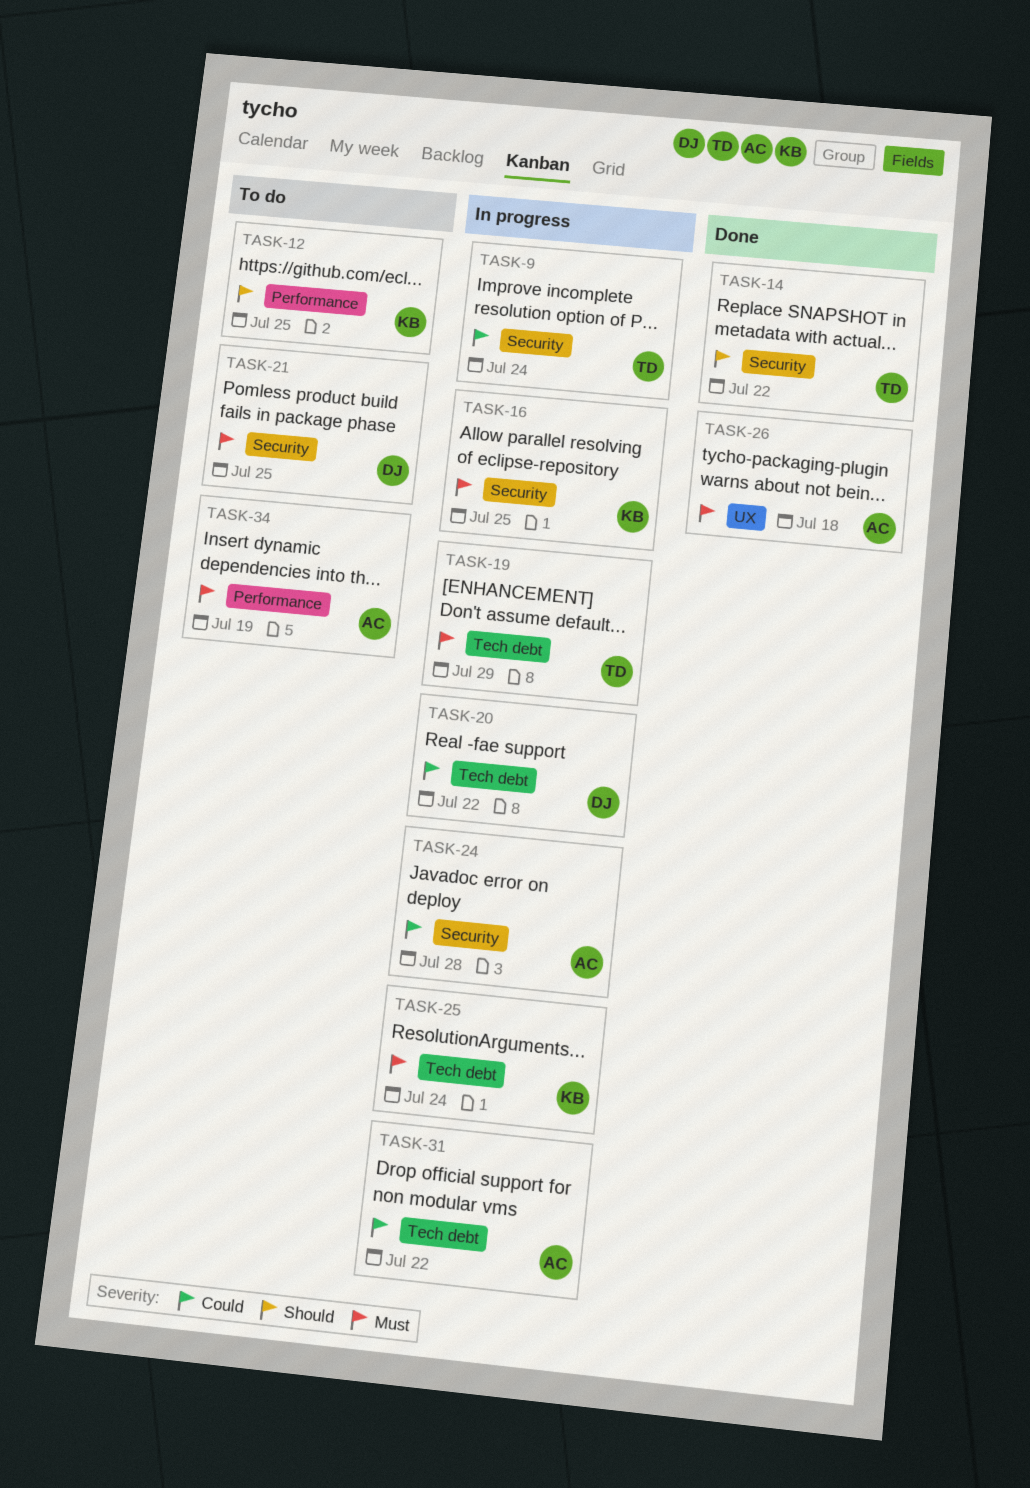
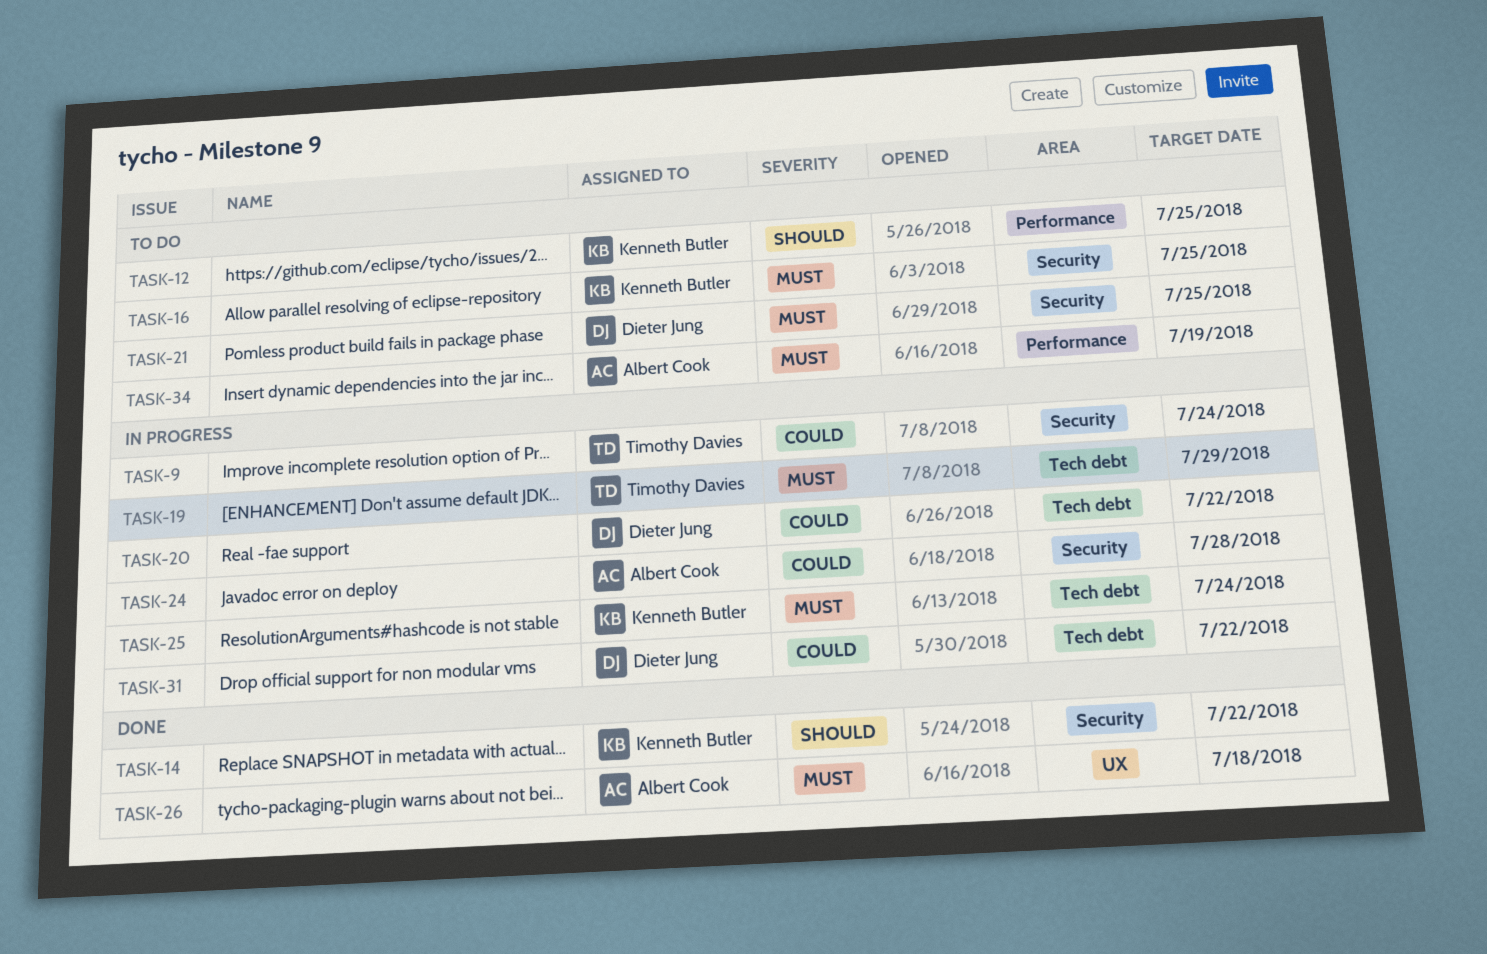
TASK-14, owner: Timothy Davies -> Kenneth Butler
TASK-16, status: In progress -> To do
TASK-31, owner: Albert Cook -> Dieter Jung

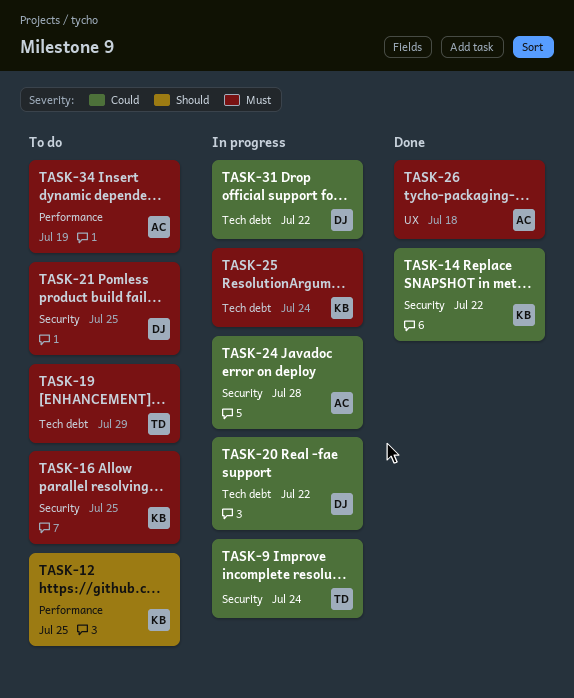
TASK-14, priority: Should -> Could
TASK-19, status: In progress -> To do

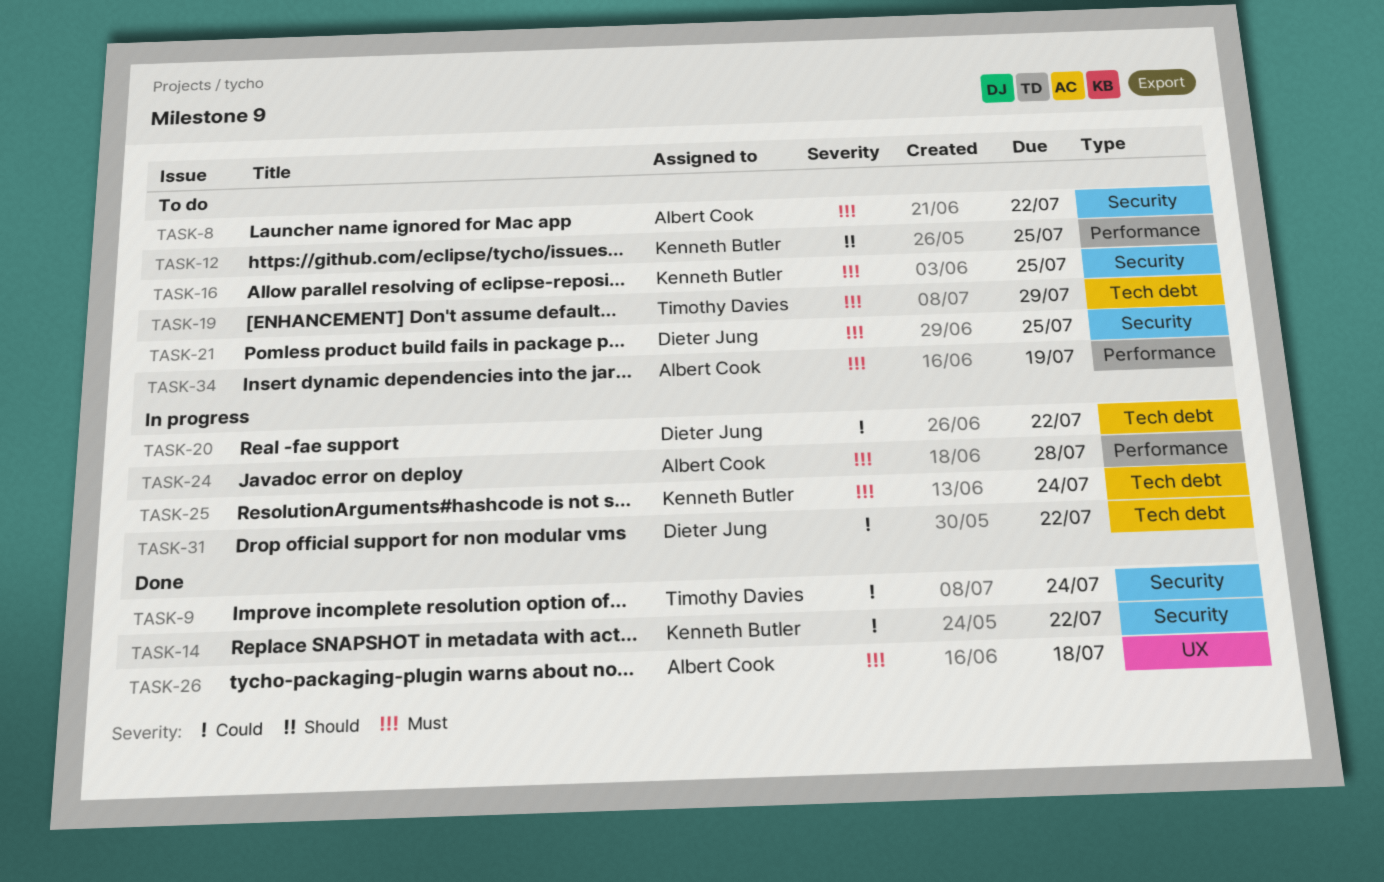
TASK-8: none -> present
TASK-9, status: In progress -> Done
TASK-24, priority: Could -> Must
TASK-24, label: Security -> Performance

